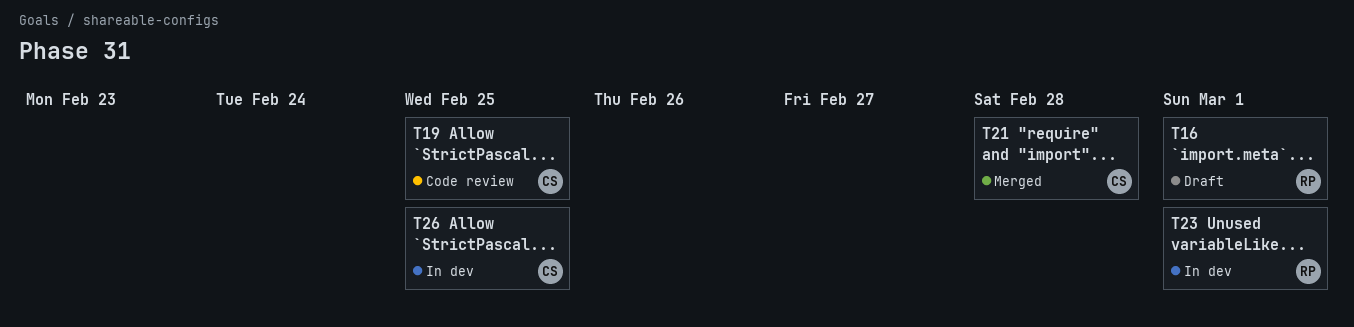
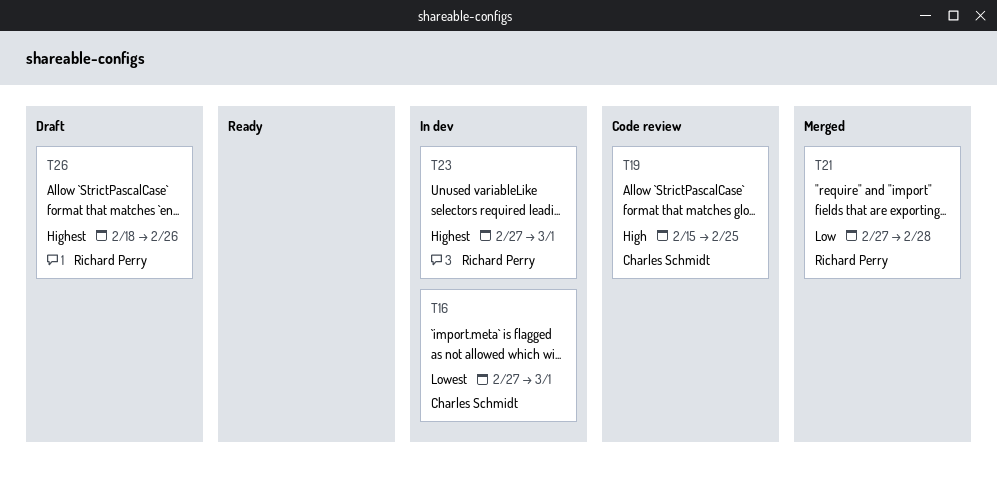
T16, status: Draft -> In dev
T16, owner: Richard Perry -> Charles Schmidt
T21, owner: Charles Schmidt -> Richard Perry
T26, status: In dev -> Draft
T26, owner: Charles Schmidt -> Richard Perry
T26, due: Feb 25 -> Feb 26

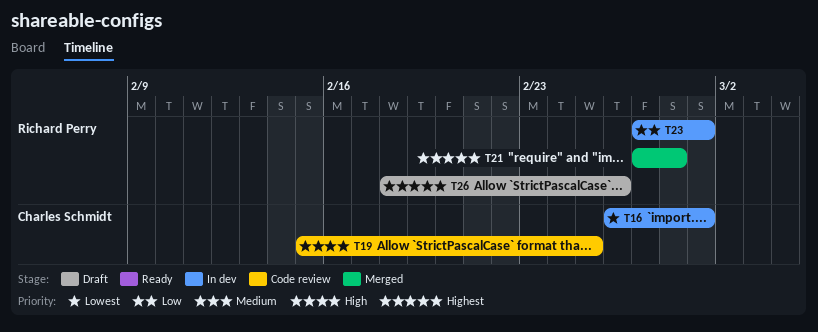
T16, start: Feb 27 -> Feb 26
T21, priority: Low -> Highest
T23, priority: Highest -> Low

